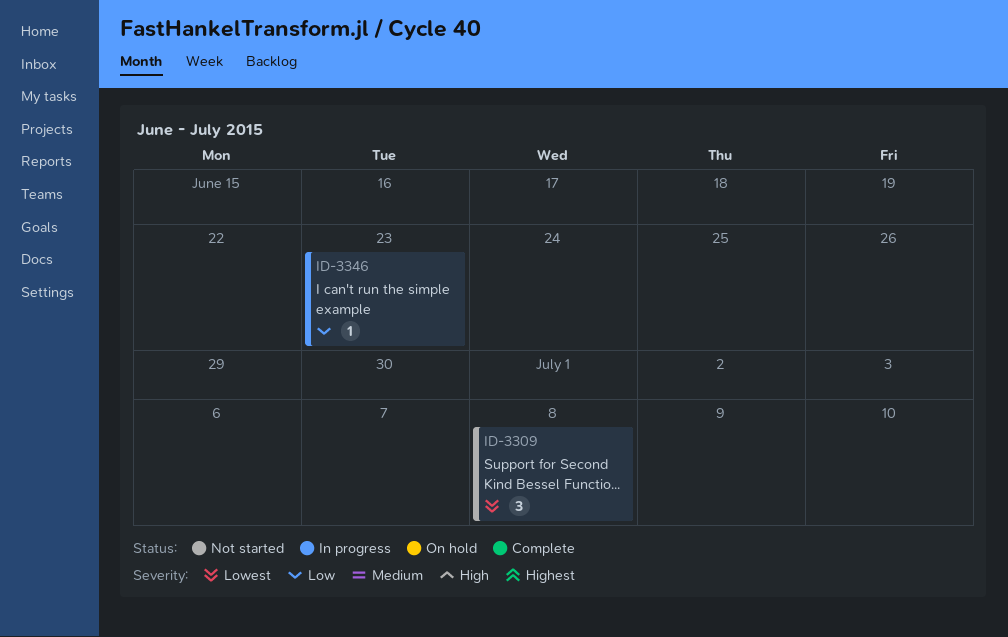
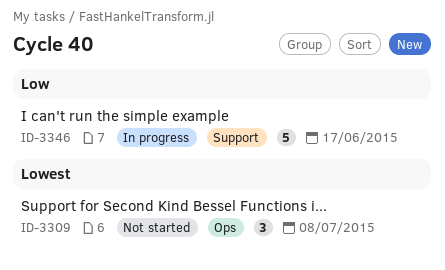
ID-3346, estimate: 1 -> 5
ID-3346, due: Jun 23 -> Jun 17

